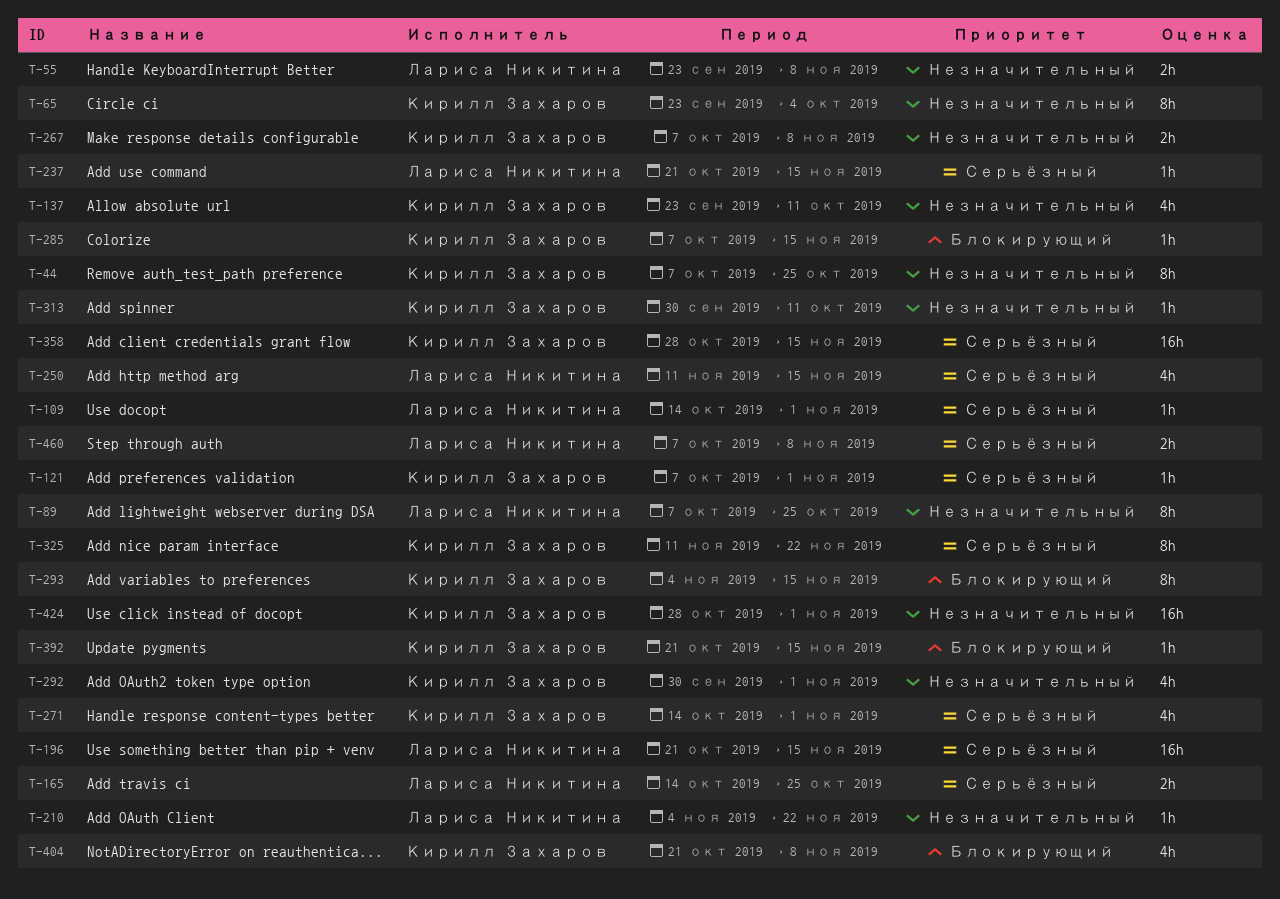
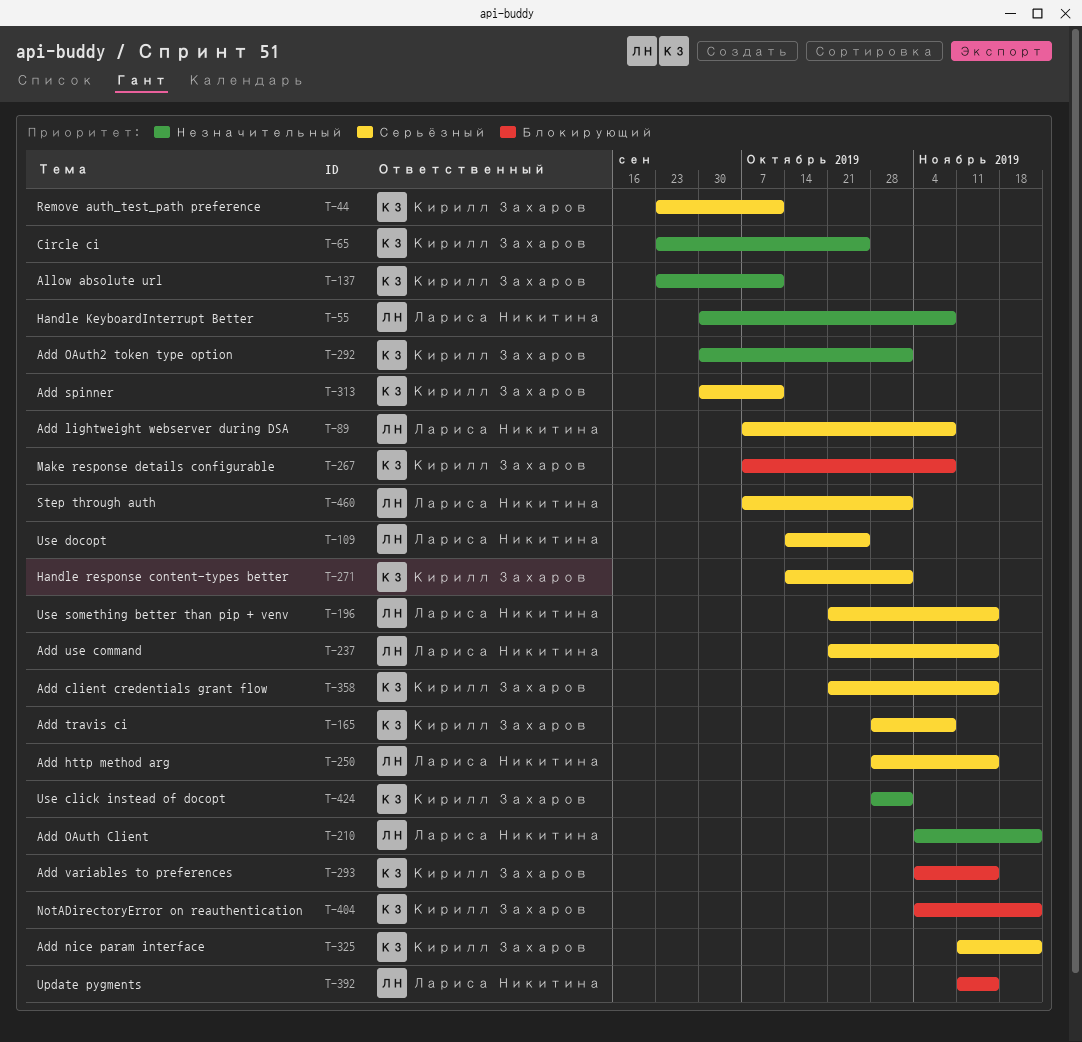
T-44, priority: Незначительный -> Серьёзный
T-44, start: Oct 7 -> Sep 23
T-44, due: Oct 25 -> Oct 11
T-55, start: Sep 23 -> Sep 30
T-65, due: Oct 4 -> Oct 25
T-89, priority: Незначительный -> Серьёзный
T-89, due: Oct 25 -> Nov 8
T-109, due: Nov 1 -> Oct 25
T-121: present -> none
T-165, owner: Лариса Никитина -> Кирилл Захаров
T-165, start: Oct 14 -> Oct 28
T-165, due: Oct 25 -> Nov 8
T-250, start: Nov 11 -> Oct 28
T-267, priority: Незначительный -> Блокирующий
T-285: present -> none
T-313, priority: Незначительный -> Серьёзный
T-358, start: Oct 28 -> Oct 21
T-392, owner: Кирилл Захаров -> Лариса Никитина
T-392, start: Oct 21 -> Nov 11
T-404, start: Oct 21 -> Nov 4
T-404, due: Nov 8 -> Nov 22
T-460, due: Nov 8 -> Nov 1

